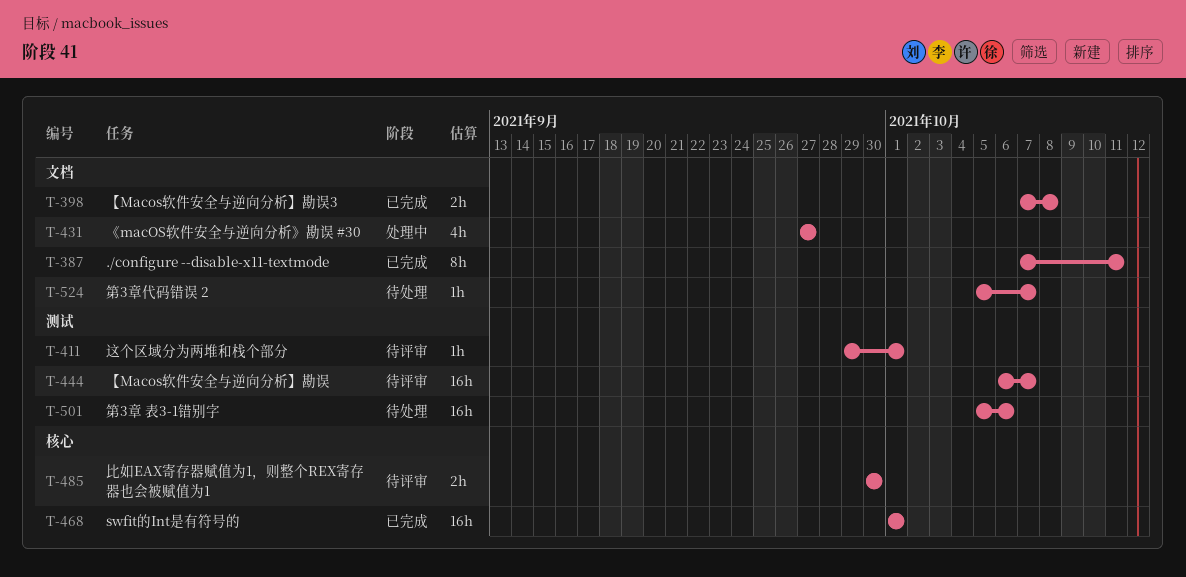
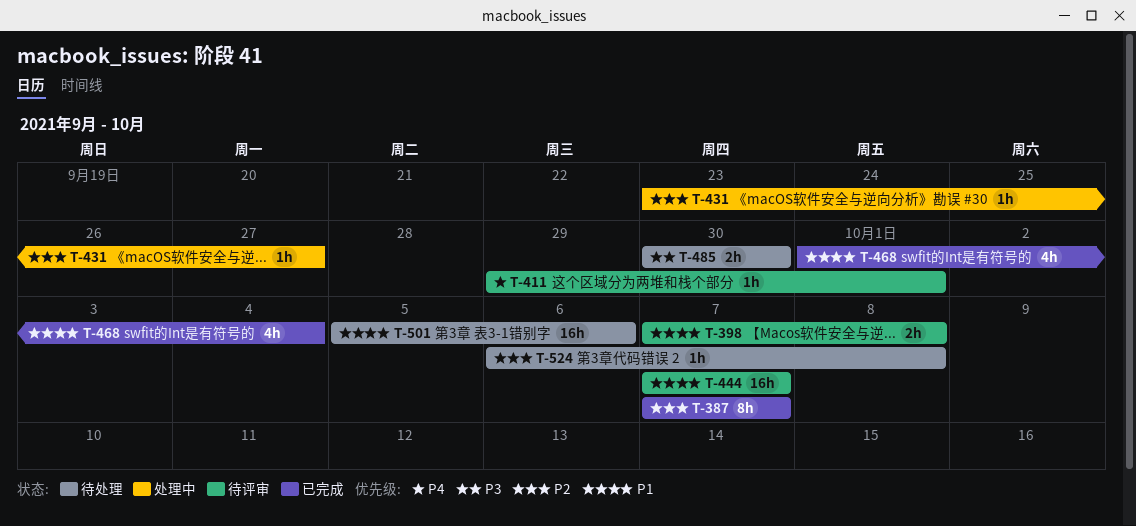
T-387, due: Oct 11 -> Oct 7
T-398, status: 已完成 -> 待评审
T-431, estimate: 4h -> 1h
T-431, start: Sep 27 -> Sep 23
T-444, start: Oct 6 -> Oct 7
T-468, estimate: 16h -> 4h
T-468, due: Oct 1 -> Oct 4
T-485, status: 待评审 -> 待处理
T-524, start: Oct 5 -> Oct 6
T-524, due: Oct 7 -> Oct 8

